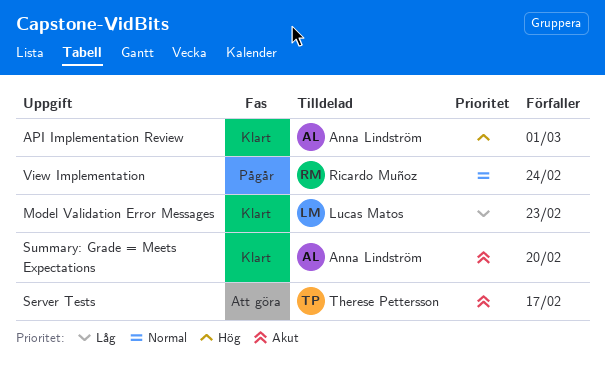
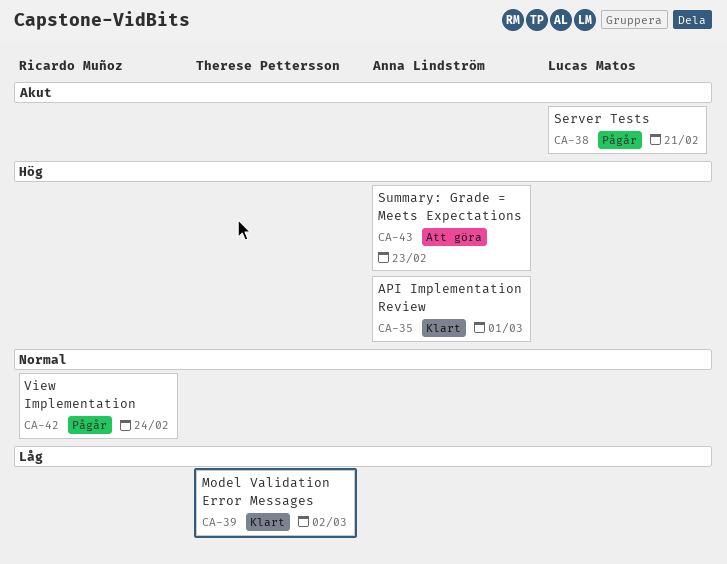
Model Validation Error Messages, owner: Lucas Matos -> Therese Pettersson
Model Validation Error Messages, due: Feb 23 -> Mar 2
Server Tests, status: Att göra -> Pågår
Server Tests, owner: Therese Pettersson -> Lucas Matos
Server Tests, due: Feb 17 -> Feb 21
Summary: Grade = Meets Expectations, status: Klart -> Att göra
Summary: Grade = Meets Expectations, priority: Akut -> Hög
Summary: Grade = Meets Expectations, due: Feb 20 -> Feb 23

